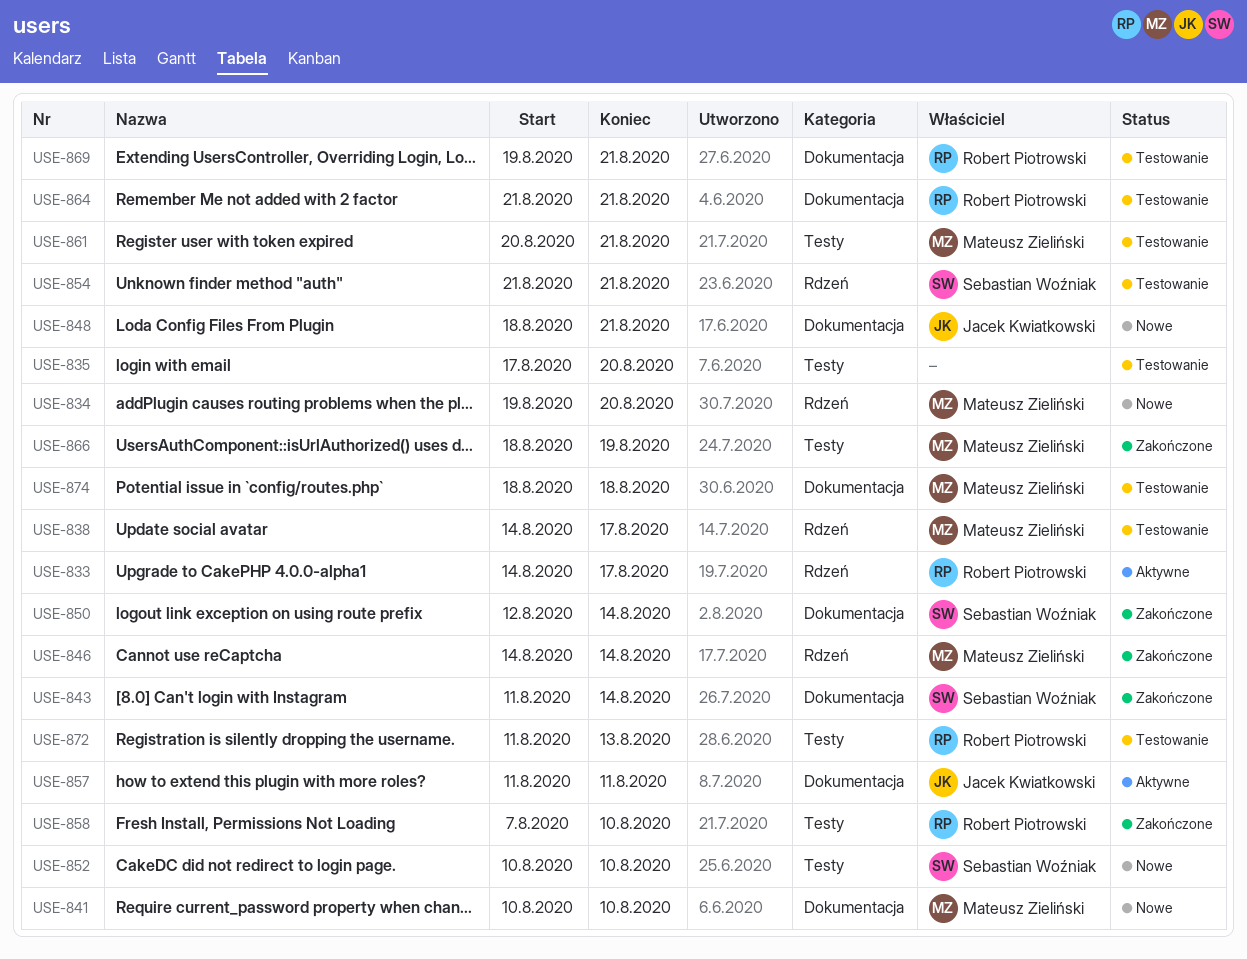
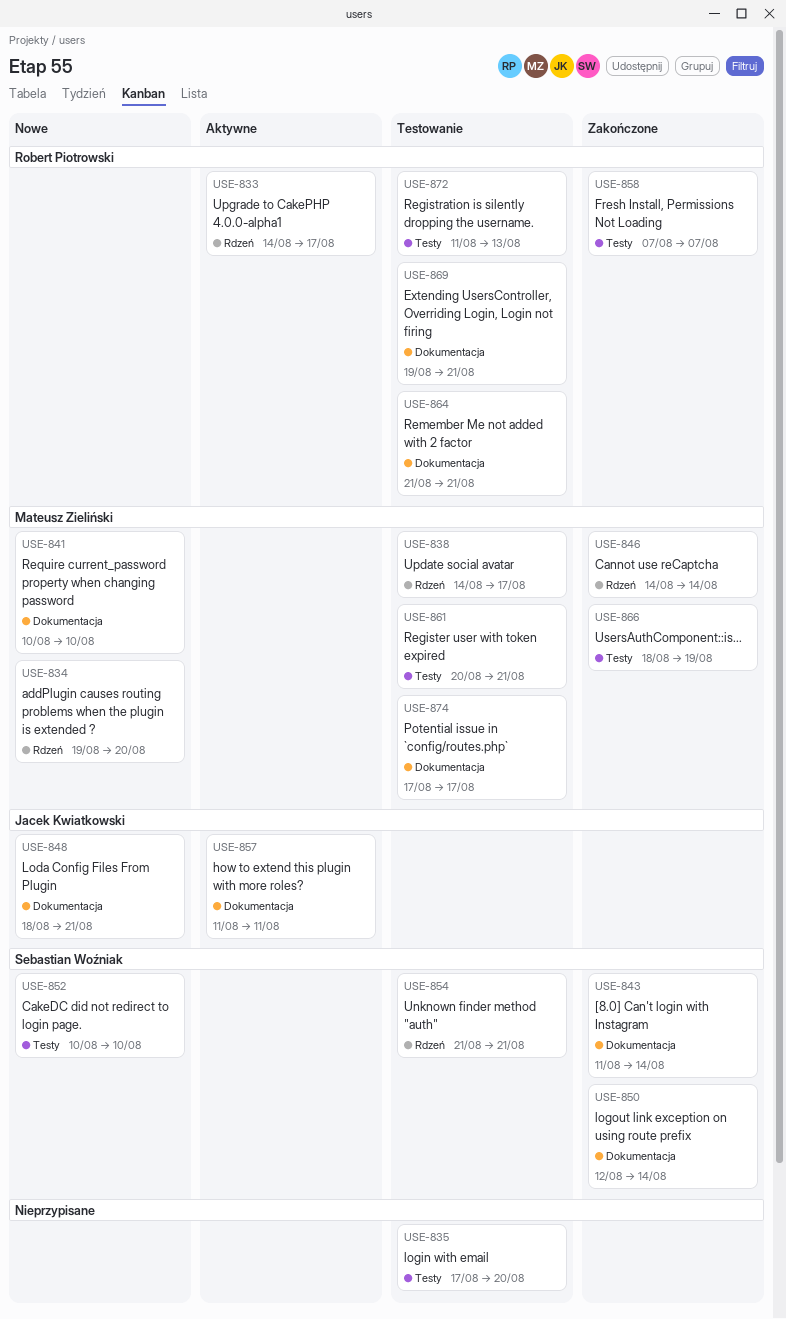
USE-858, due: Aug 10 -> Aug 7
USE-874, start: Aug 18 -> Aug 17
USE-874, due: Aug 18 -> Aug 17

